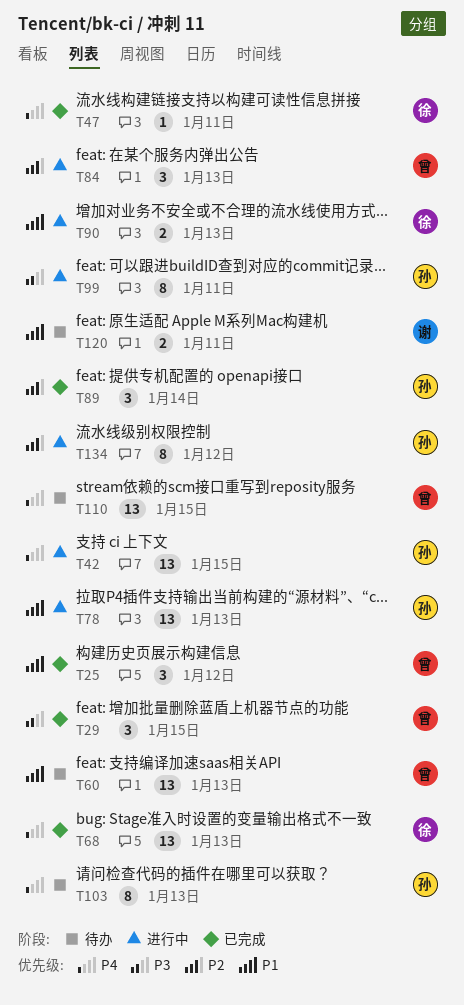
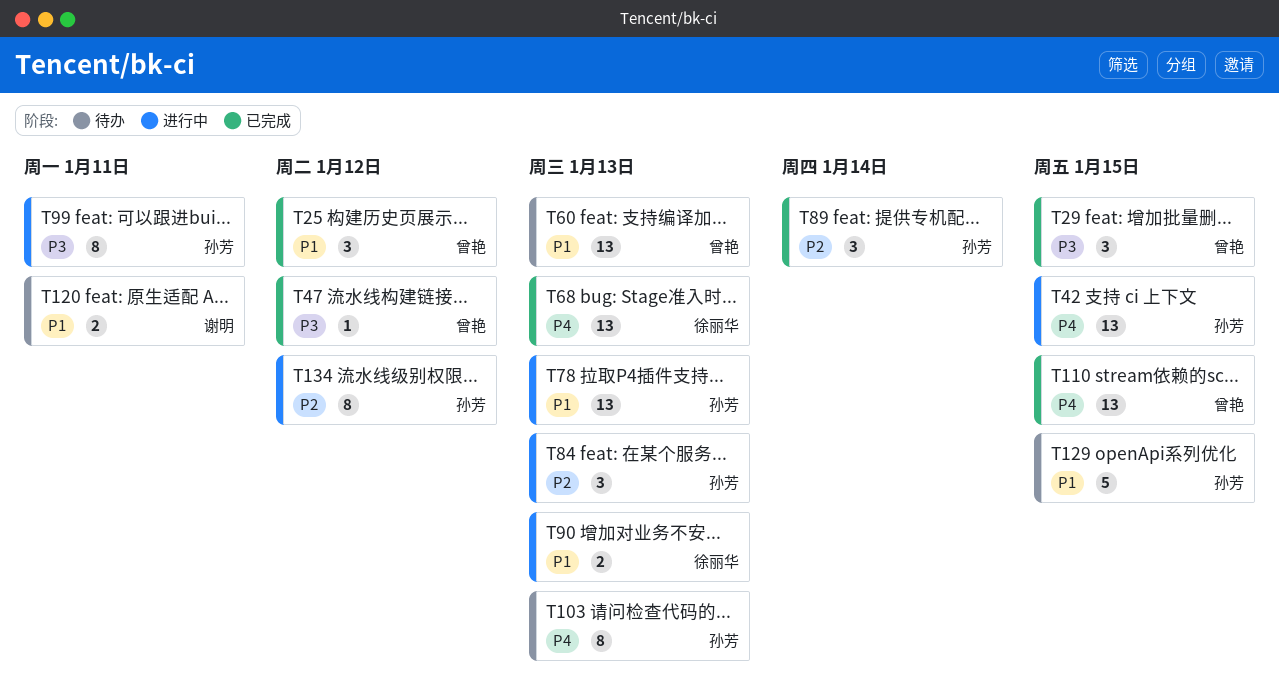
T47, owner: 徐丽华 -> 曾艳
T47, priority: P4 -> P3
T47, due: Jan 11 -> Jan 12
T84, owner: 曾艳 -> 孙芳
T110, status: 待办 -> 已完成
T129: none -> present

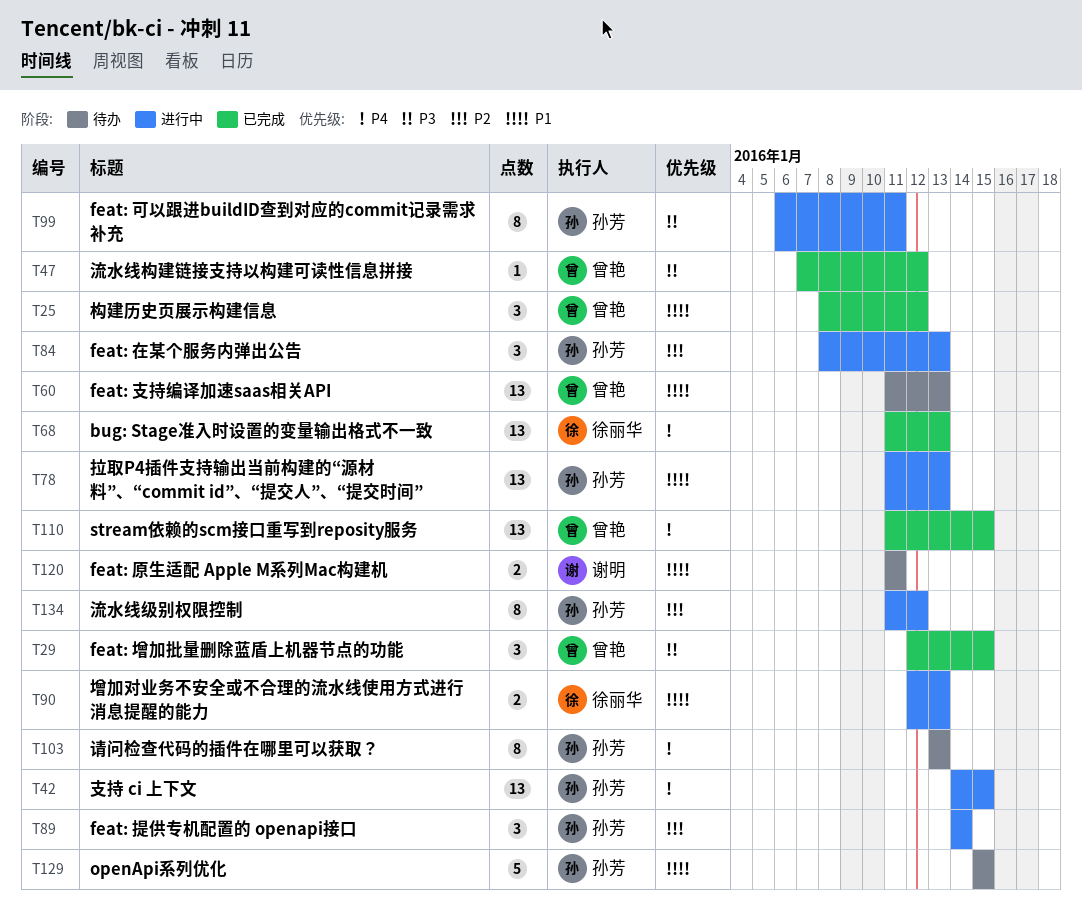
T89, status: 已完成 -> 进行中

